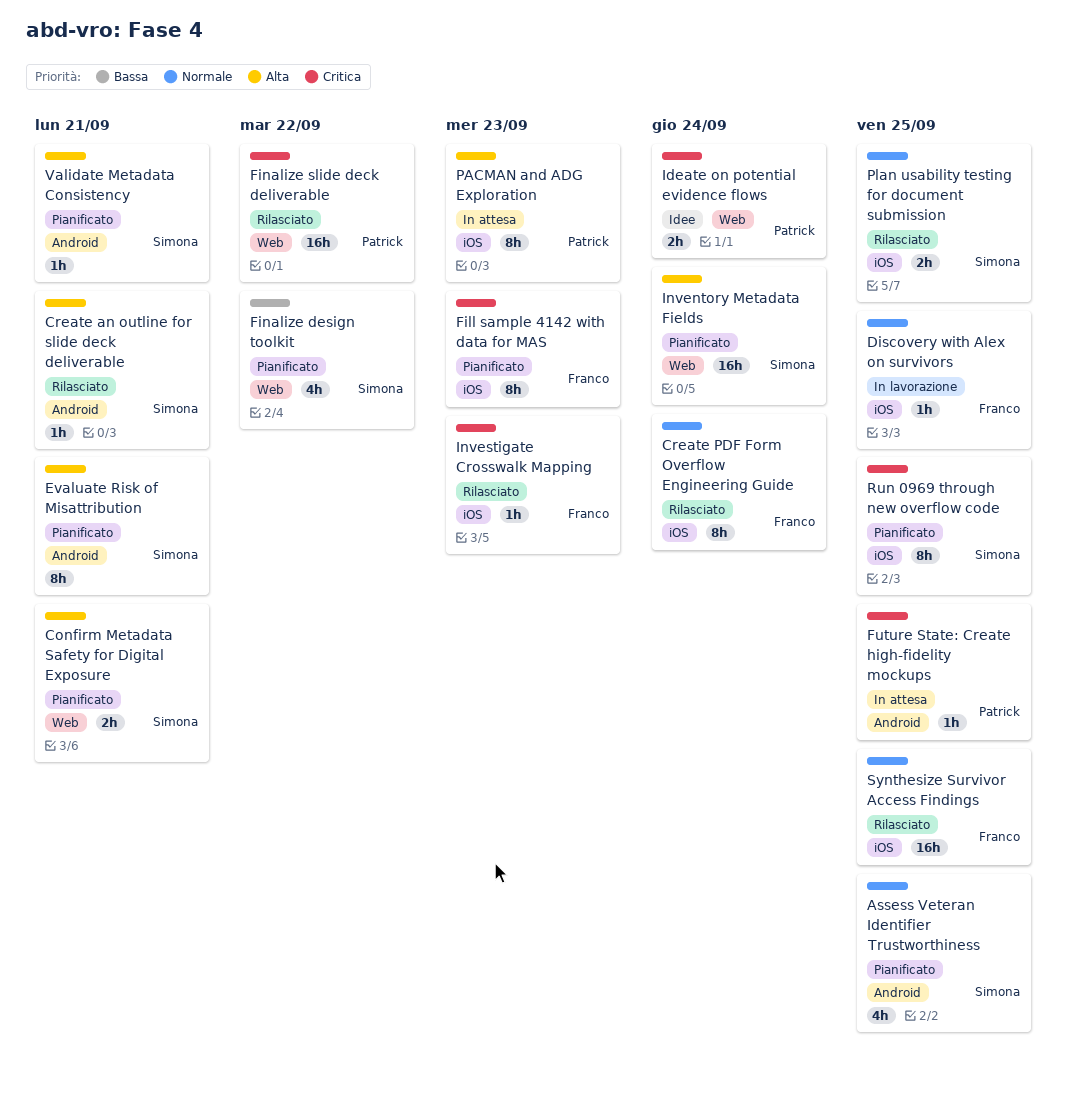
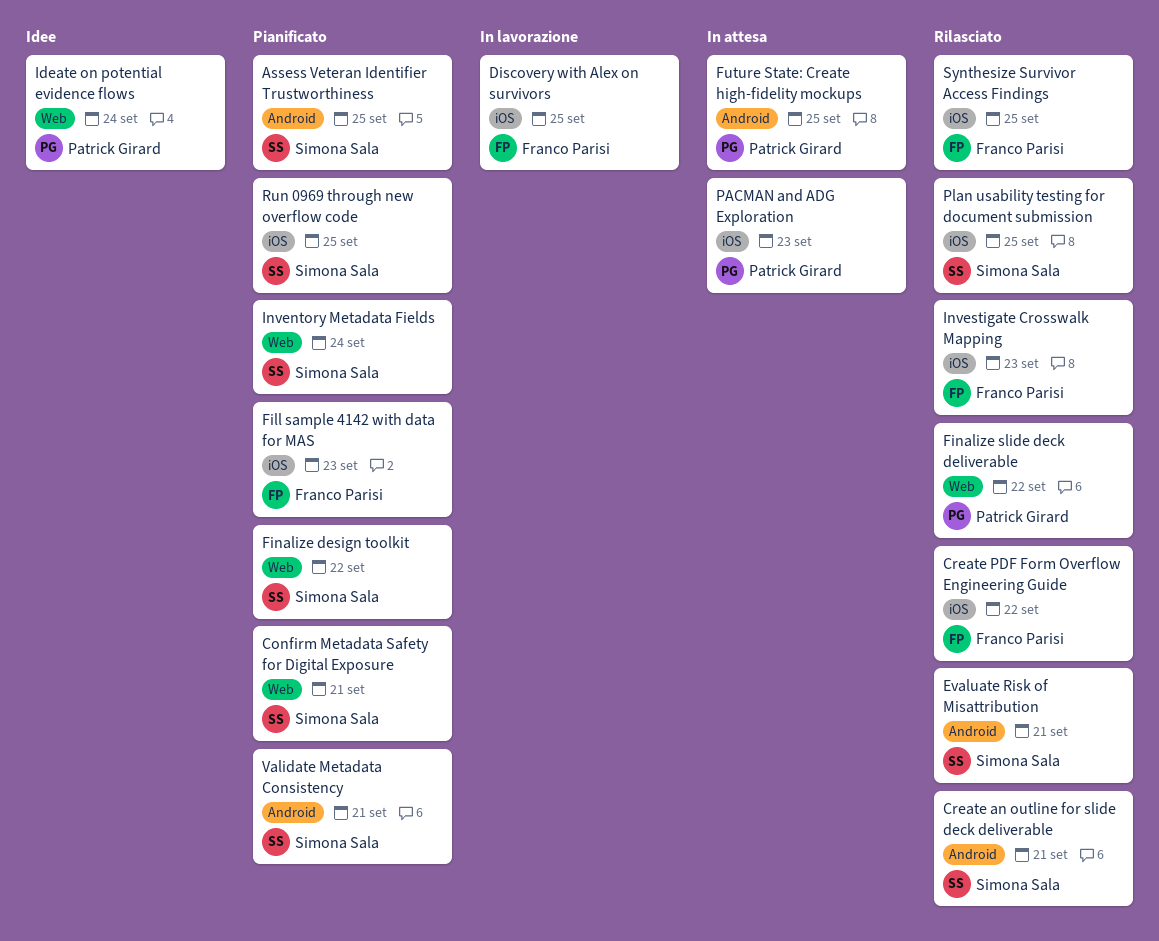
Create PDF Form Overflow Engineering Guide, due: Sep 24 -> Sep 22
Evaluate Risk of Misattribution, status: Pianificato -> Rilasciato

